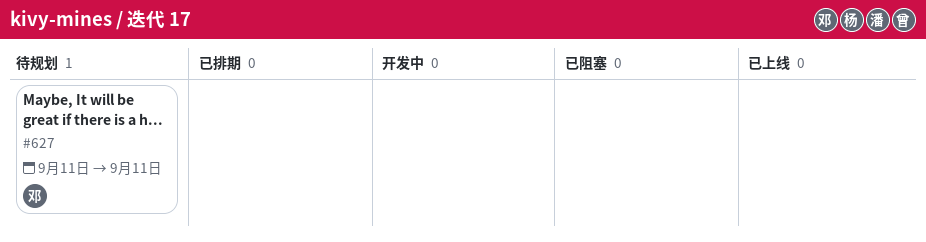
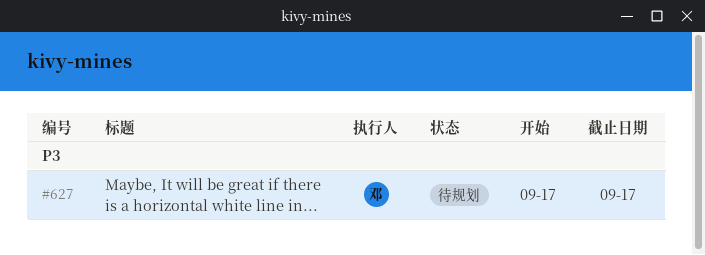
#627, start: Sep 11 -> Sep 17
#627, due: Sep 11 -> Sep 17

